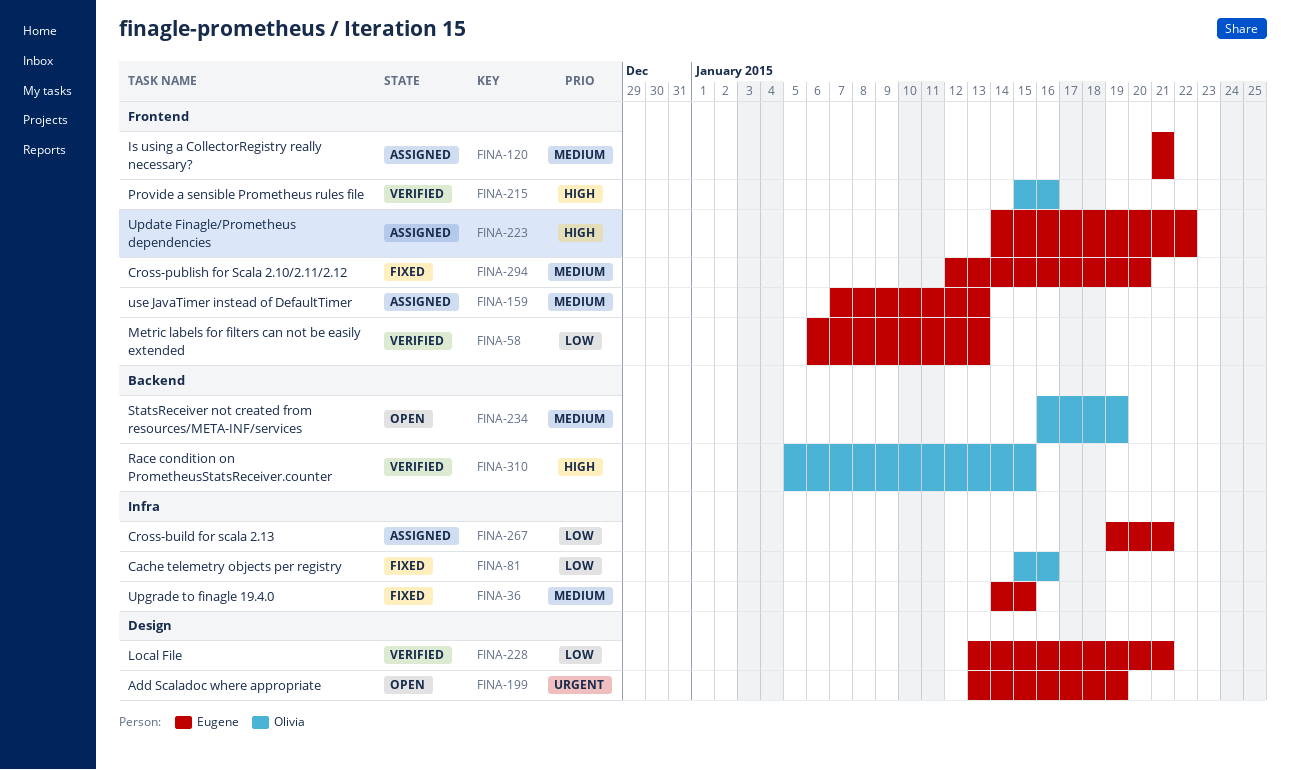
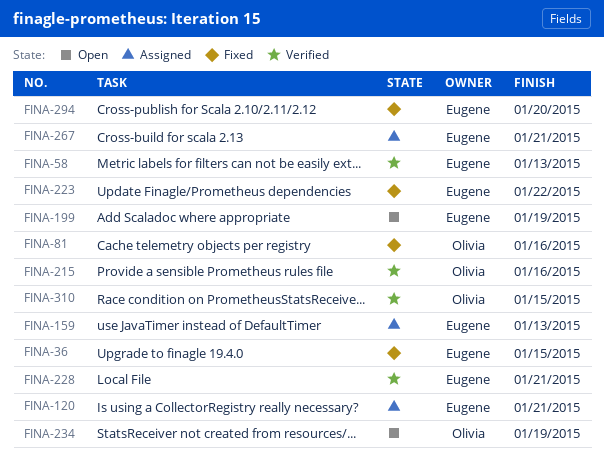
FINA-223, status: Assigned -> Fixed

